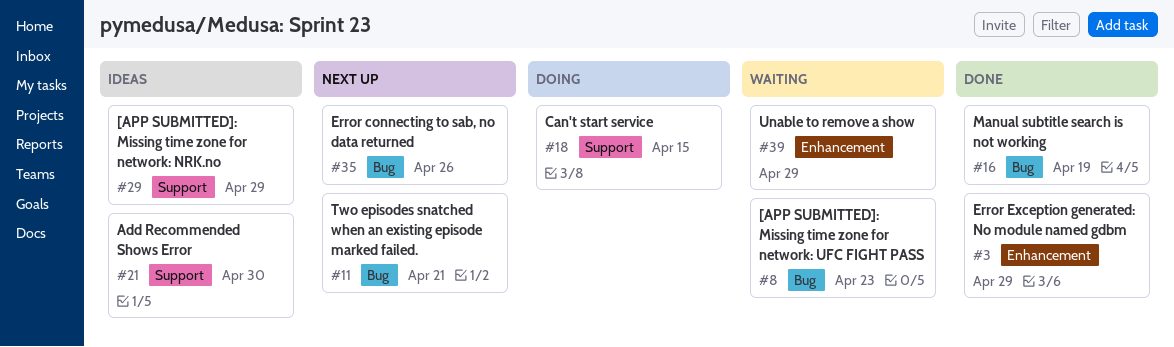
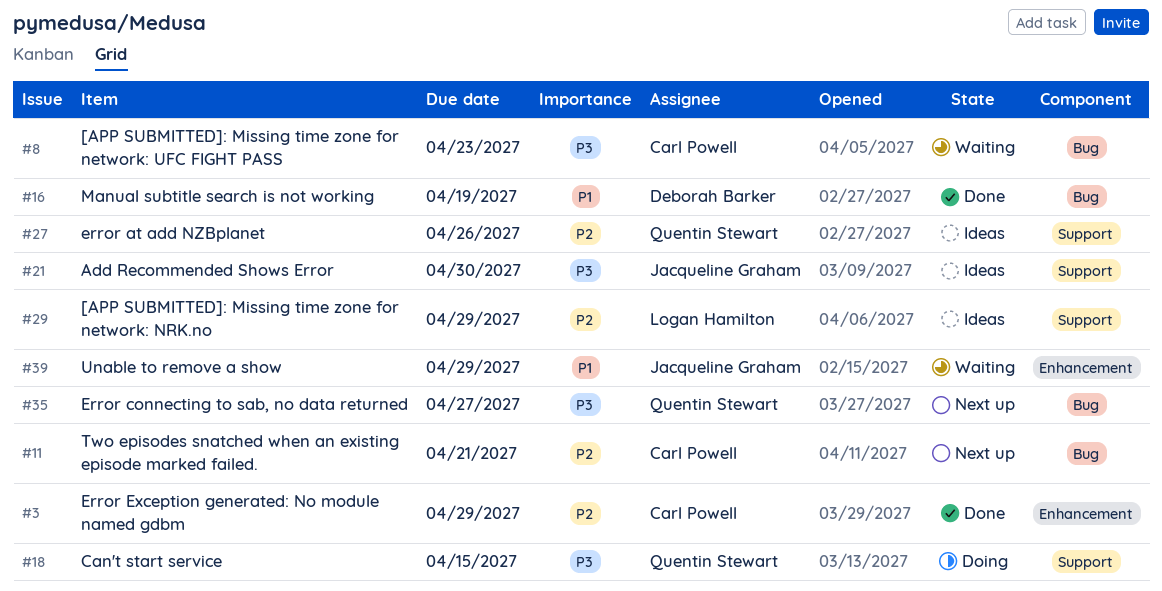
#27: none -> present
#35, due: Apr 26 -> Apr 27

